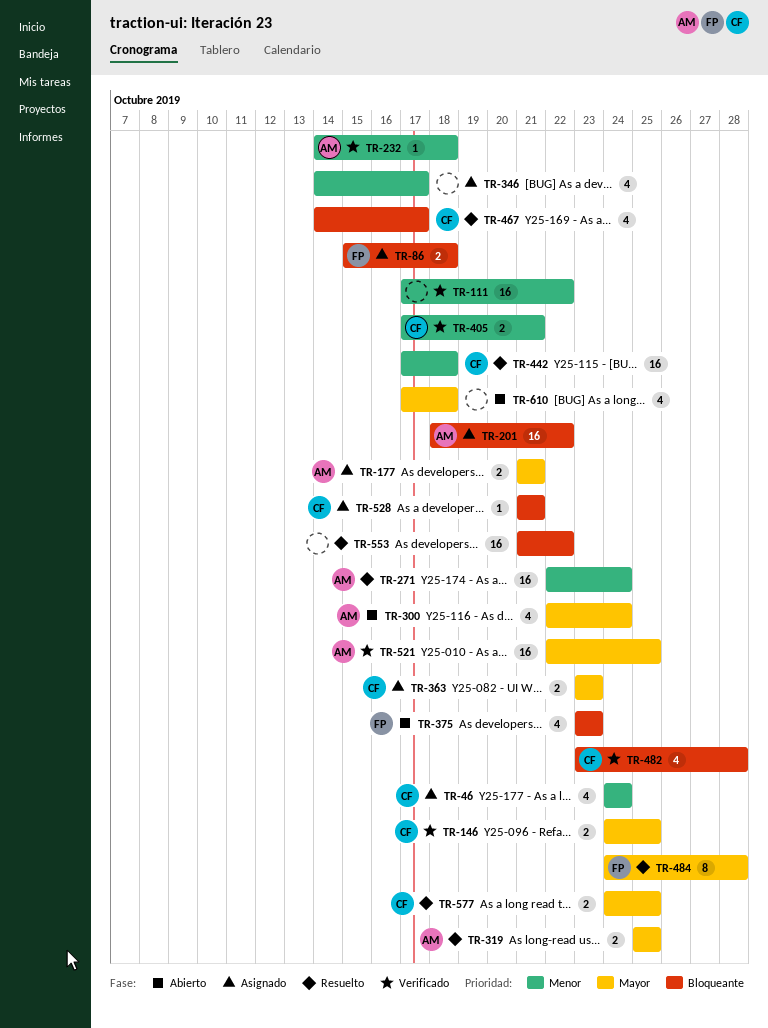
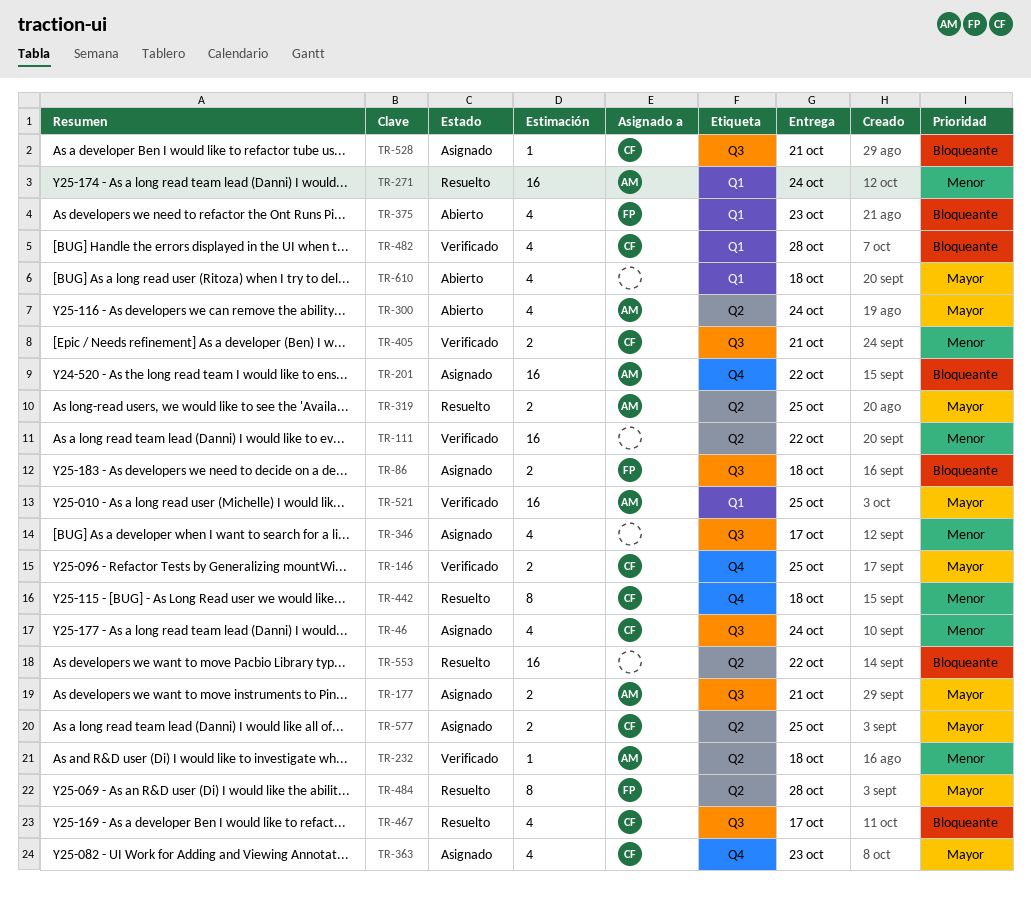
TR-363, estimate: 2 -> 4
TR-442, estimate: 16 -> 8
TR-577, status: Resuelto -> Asignado

